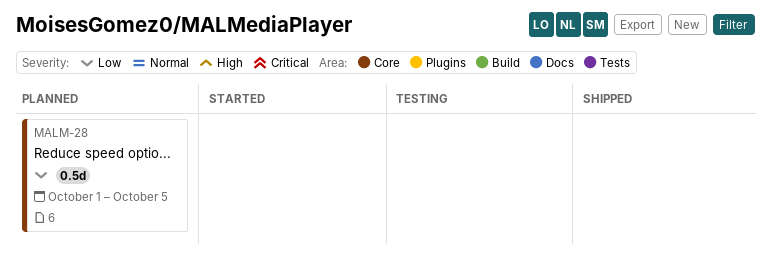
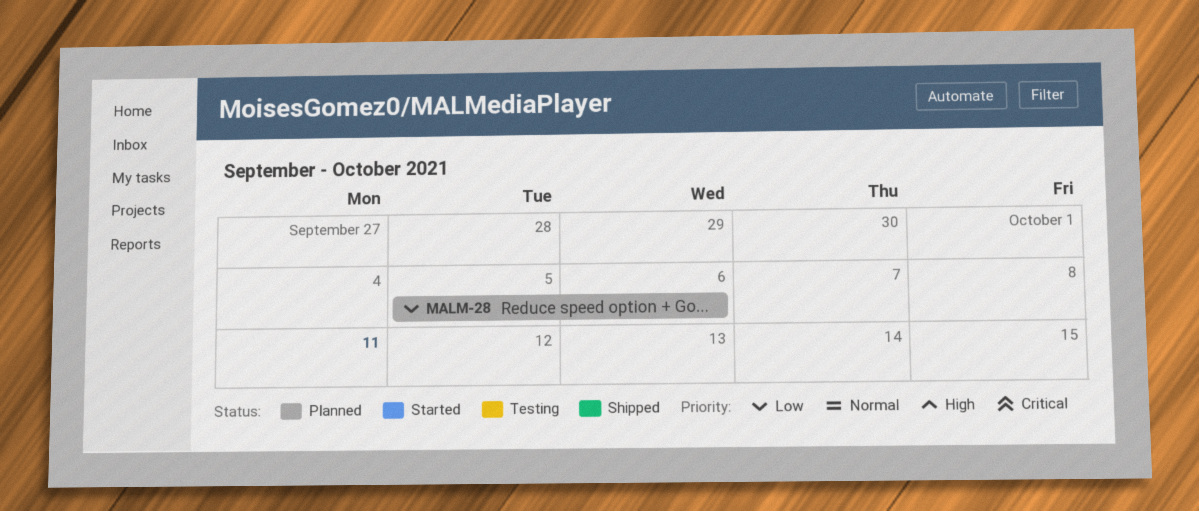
MALM-28, start: Oct 1 -> Oct 5
MALM-28, due: Oct 5 -> Oct 6

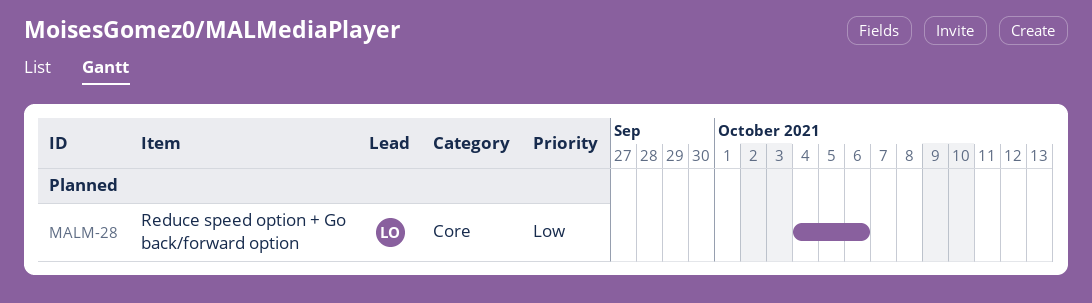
MALM-28, start: Oct 5 -> Oct 4

